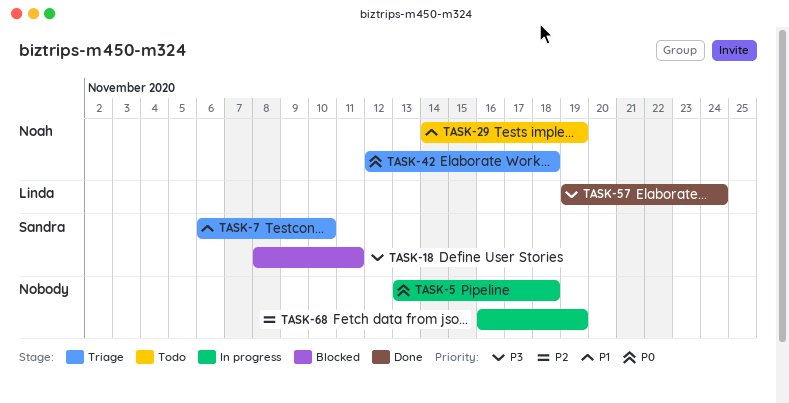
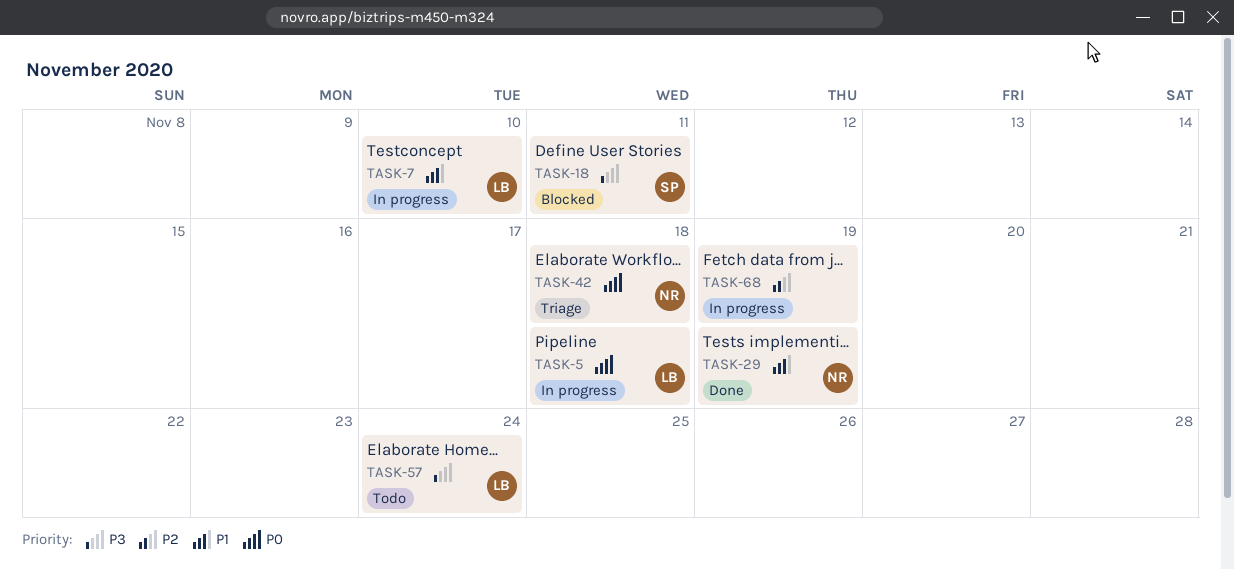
TASK-5, owner: none -> Linda
TASK-7, status: Triage -> In progress
TASK-7, owner: Sandra -> Linda
TASK-29, status: Todo -> Done
TASK-57, status: Done -> Todo

